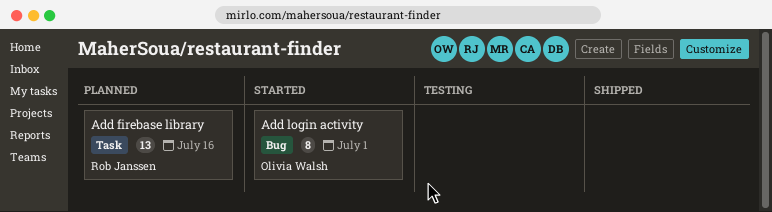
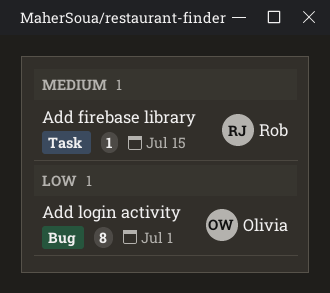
Add firebase library, estimate: 13 -> 1
Add firebase library, due: Jul 16 -> Jul 15

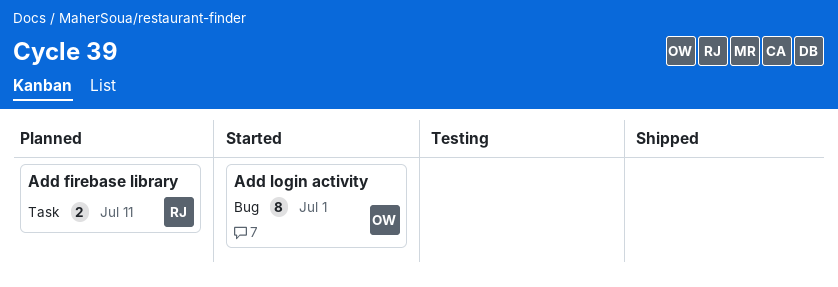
Add firebase library, estimate: 1 -> 2
Add firebase library, due: Jul 15 -> Jul 11

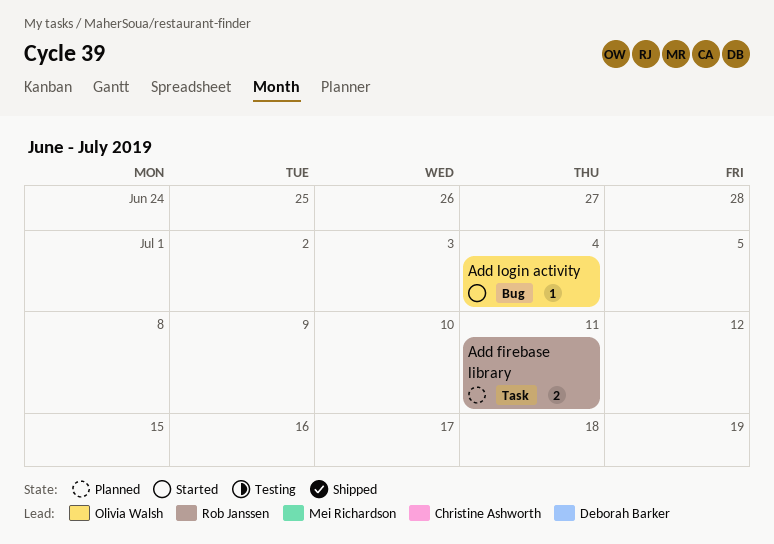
Add login activity, estimate: 8 -> 1
Add login activity, due: Jul 1 -> Jul 4

